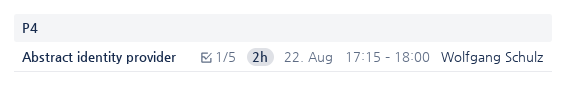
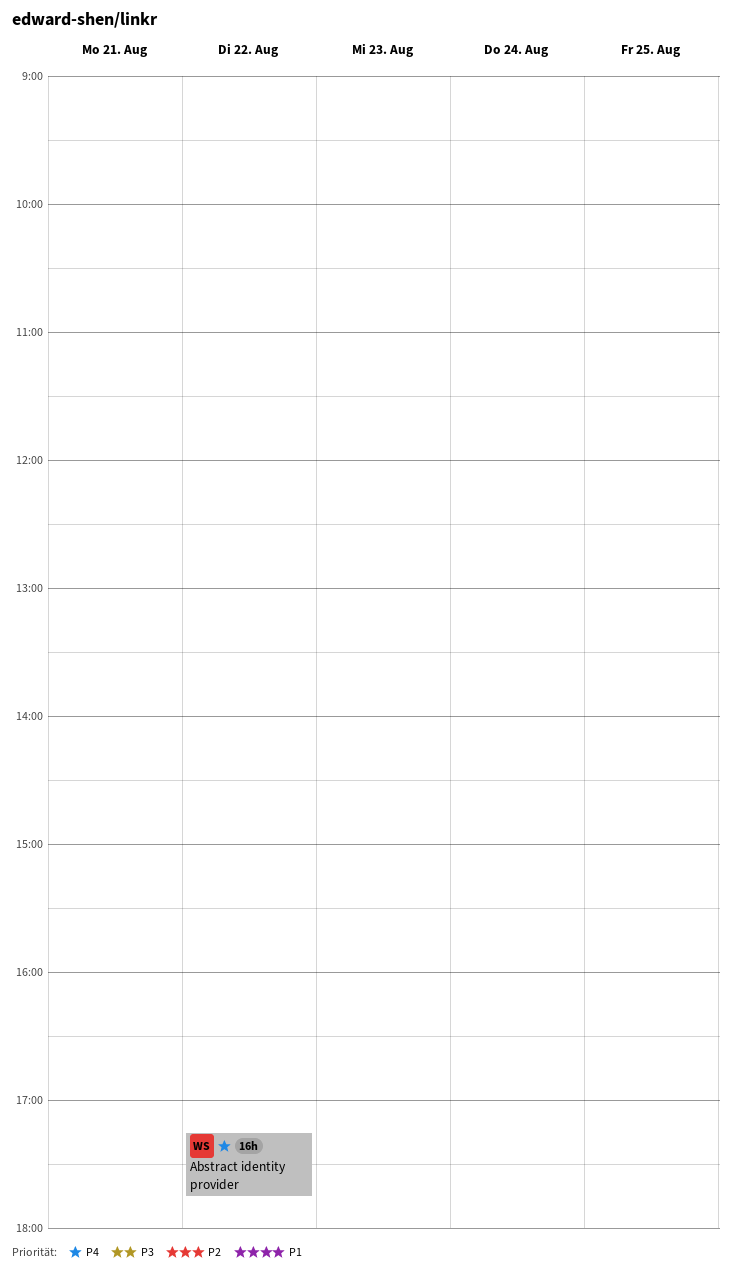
Abstract identity provider, estimate: 2h -> 16h
Abstract identity provider, ends: 18:00 -> 17:45

